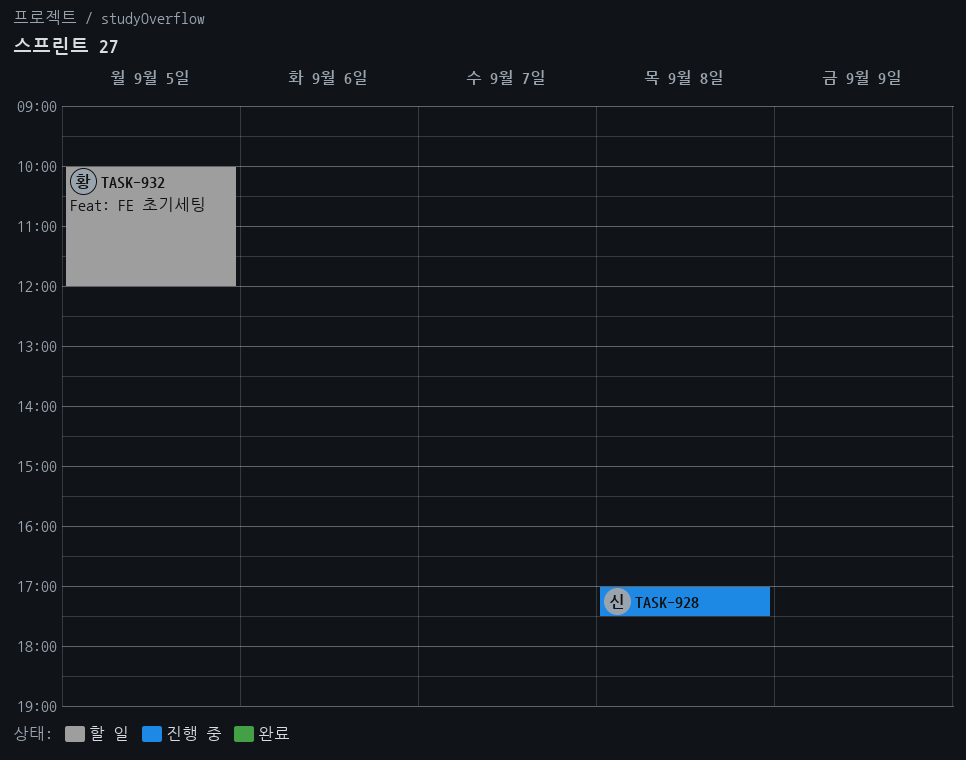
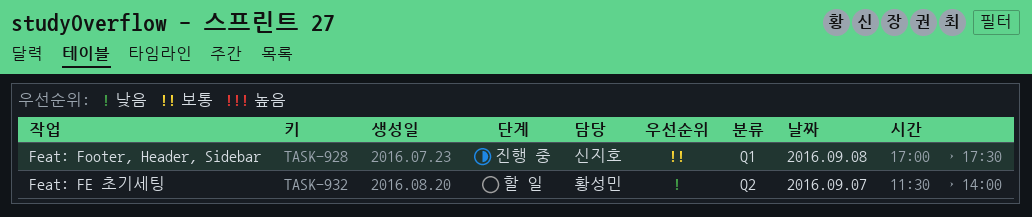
TASK-932, day: Sep 5 -> Sep 7
TASK-932, begins: 10:00 -> 11:30
TASK-932, ends: 12:00 -> 14:00

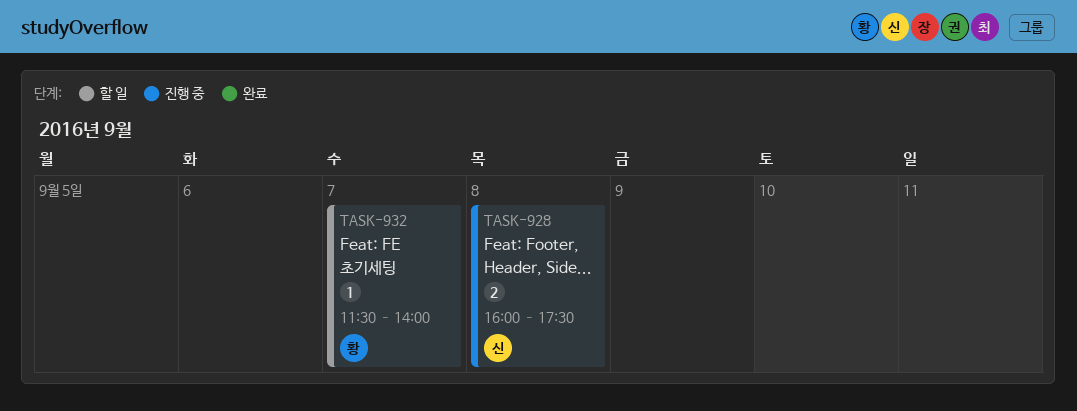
TASK-928, begins: 17:00 -> 16:00

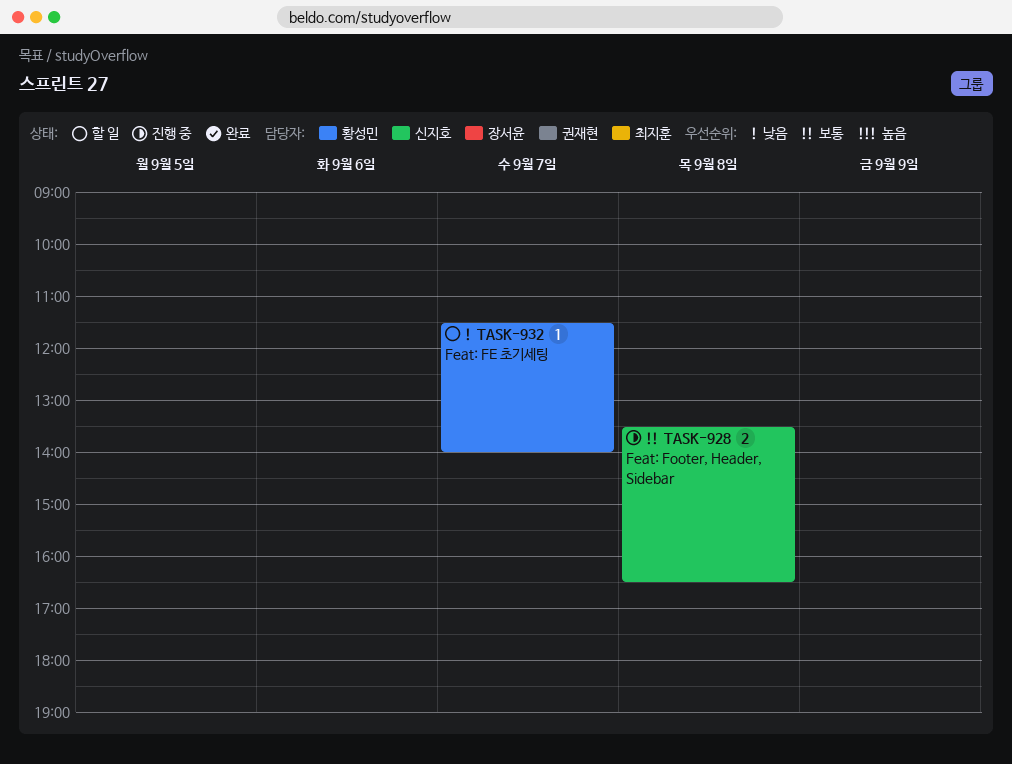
TASK-928, begins: 16:00 -> 13:30
TASK-928, ends: 17:30 -> 16:30

